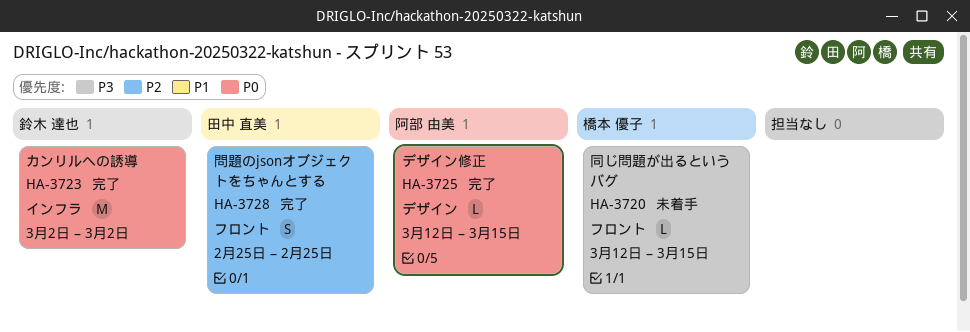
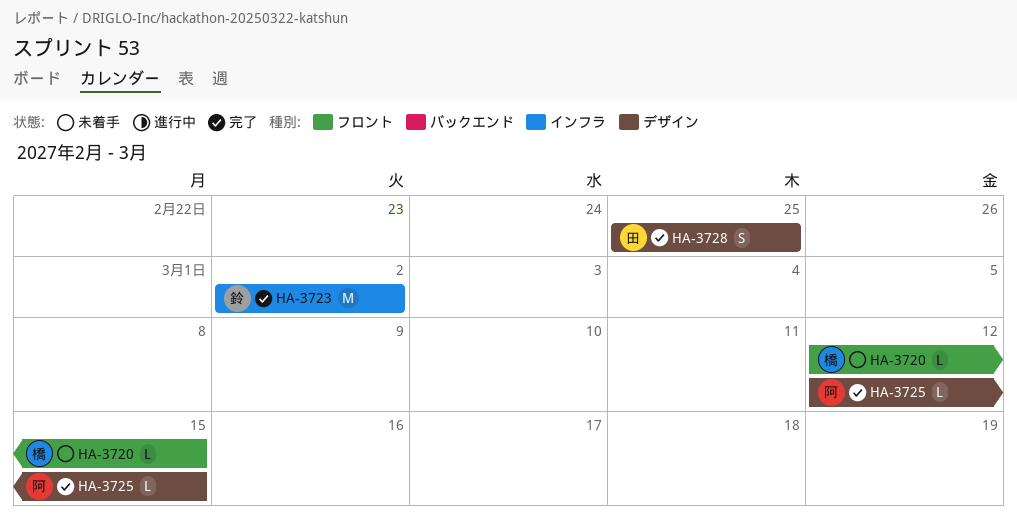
HA-3728, label: フロント -> デザイン

